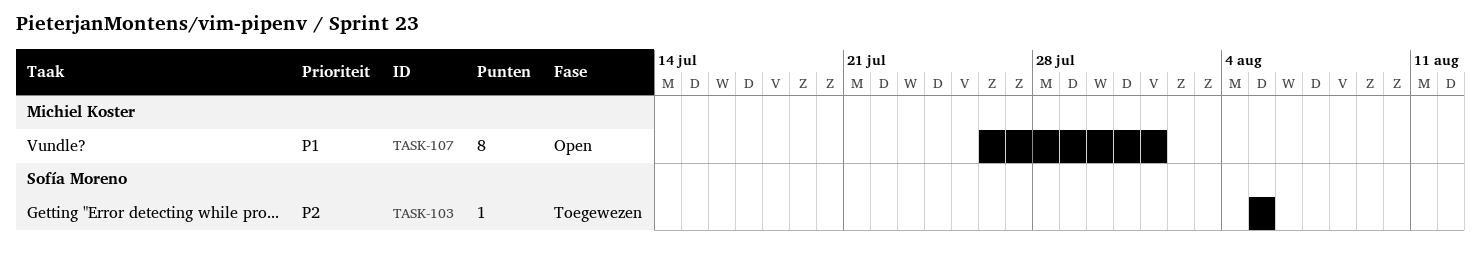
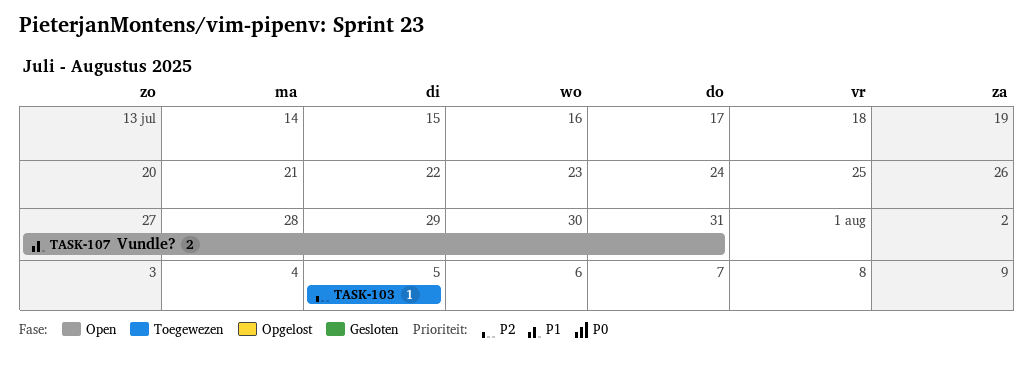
TASK-107, estimate: 8 -> 2
TASK-107, start: Jul 26 -> Jul 27
TASK-107, due: Aug 1 -> Jul 31

